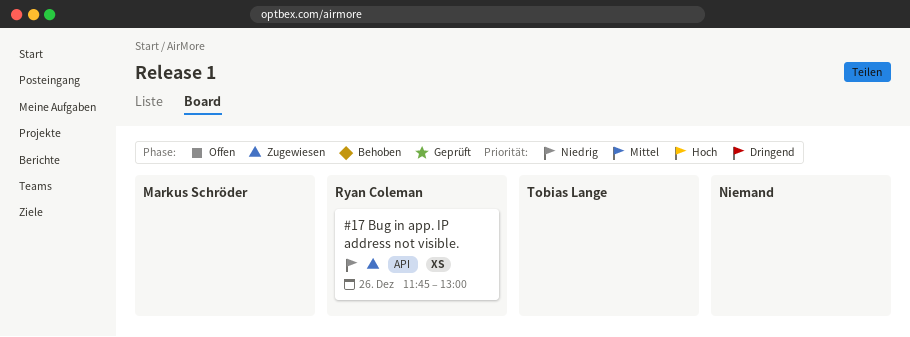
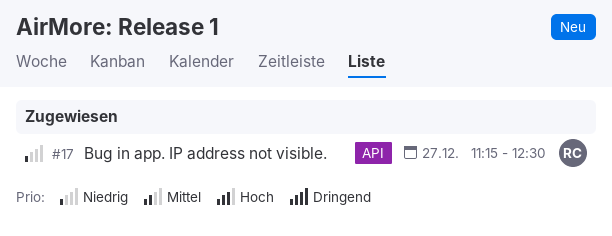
#17, day: Dec 26 -> Dec 27
#17, begins: 11:45 -> 11:15
#17, ends: 13:00 -> 12:30

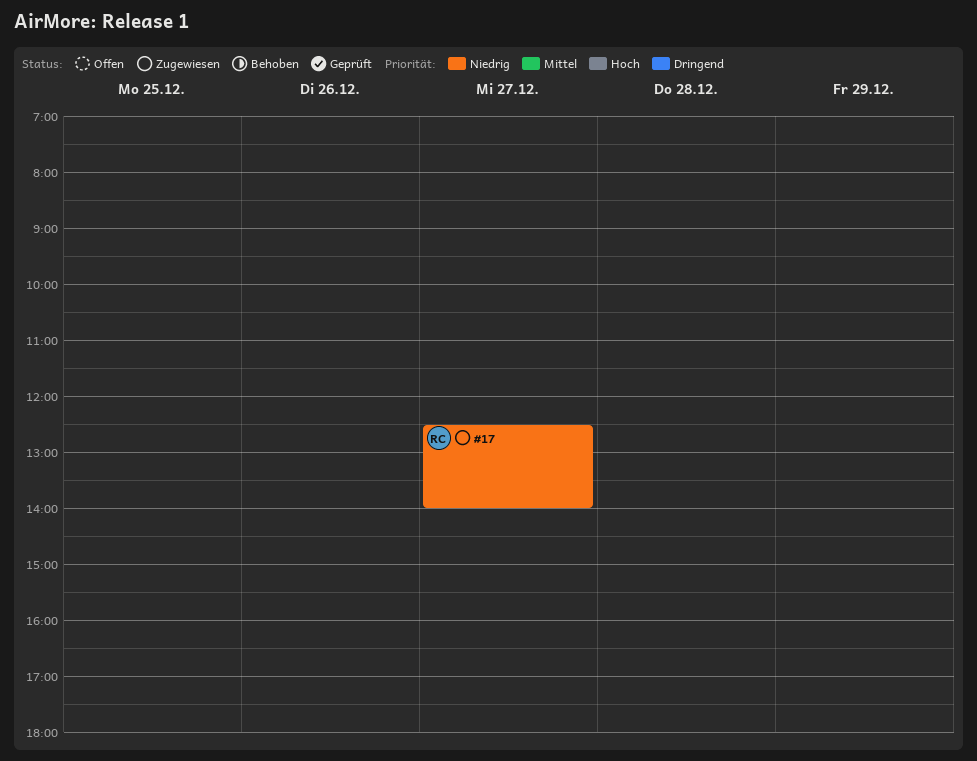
#17, begins: 11:15 -> 12:30
#17, ends: 12:30 -> 14:00

